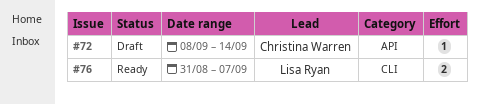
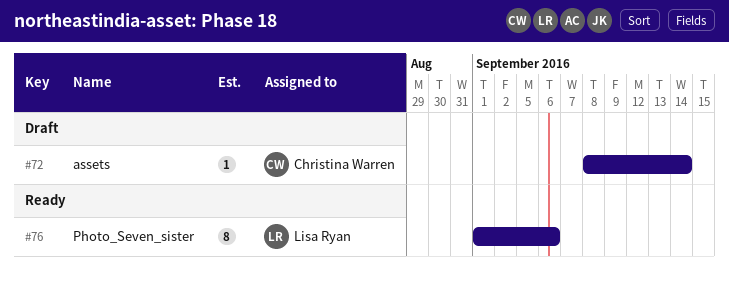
#76, estimate: 2 -> 8
#76, start: Aug 31 -> Sep 1
#76, due: Sep 7 -> Sep 6

